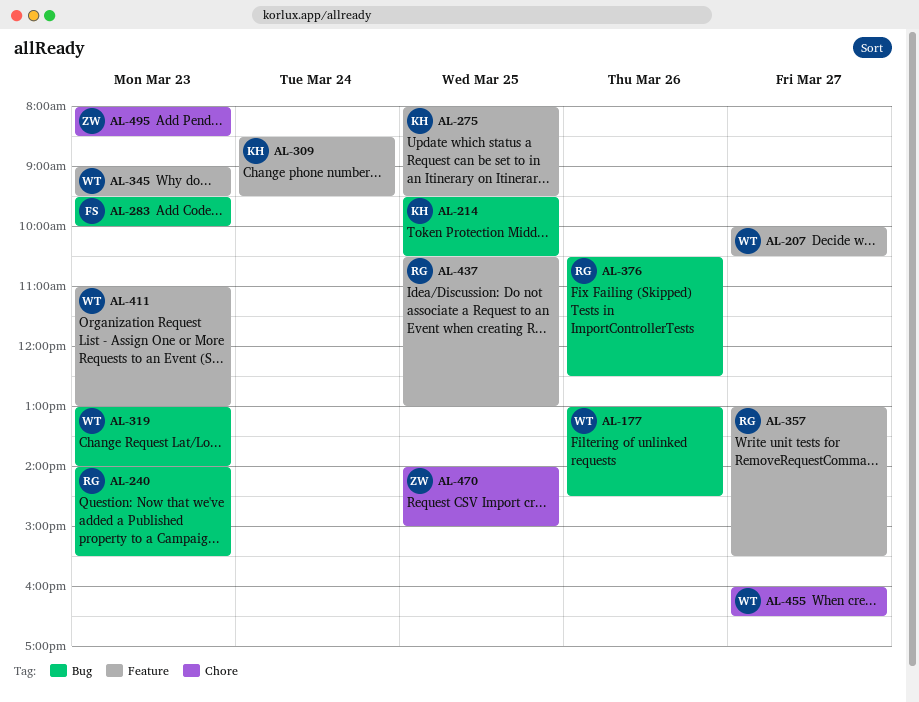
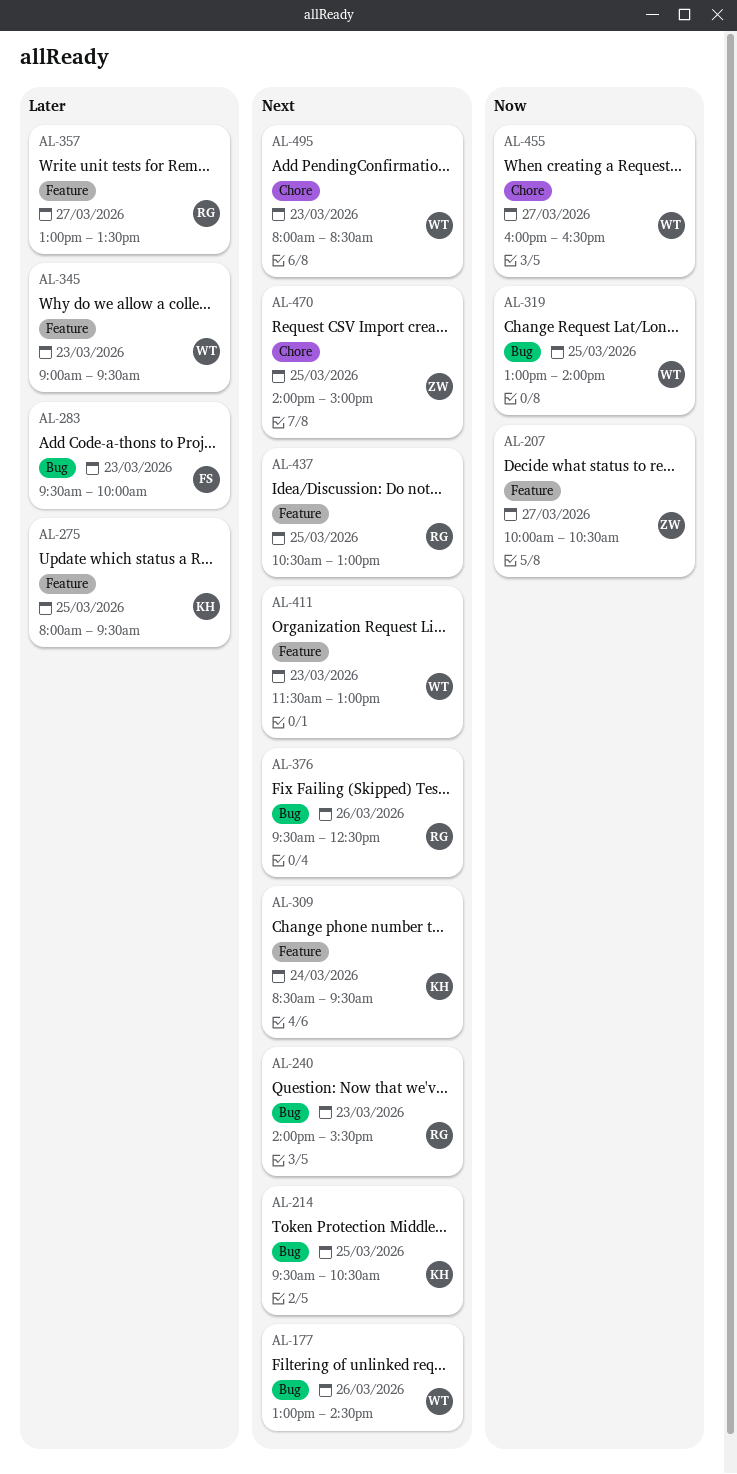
AL-207, owner: WT -> ZW
AL-319, day: Mar 23 -> Mar 25
AL-357, ends: 15:30 -> 13:30
AL-376, begins: 10:30 -> 09:30
AL-411, begins: 11:00 -> 11:30
AL-495, owner: ZW -> WT

